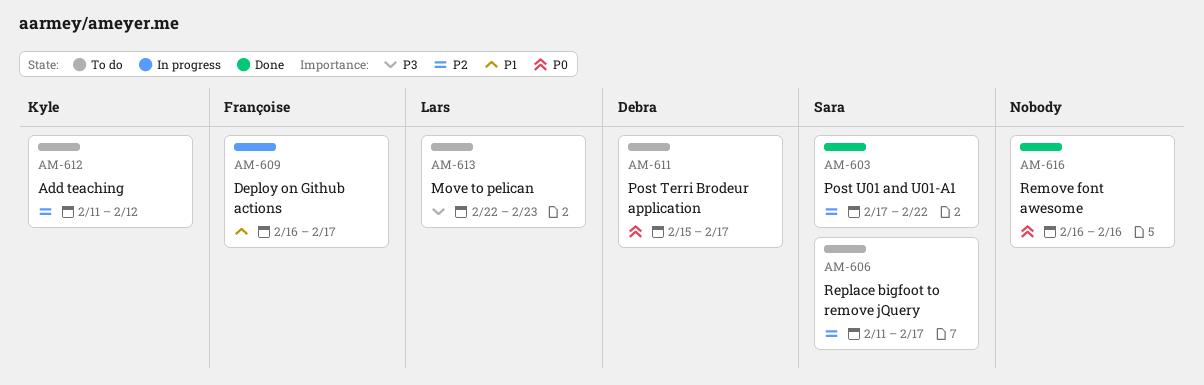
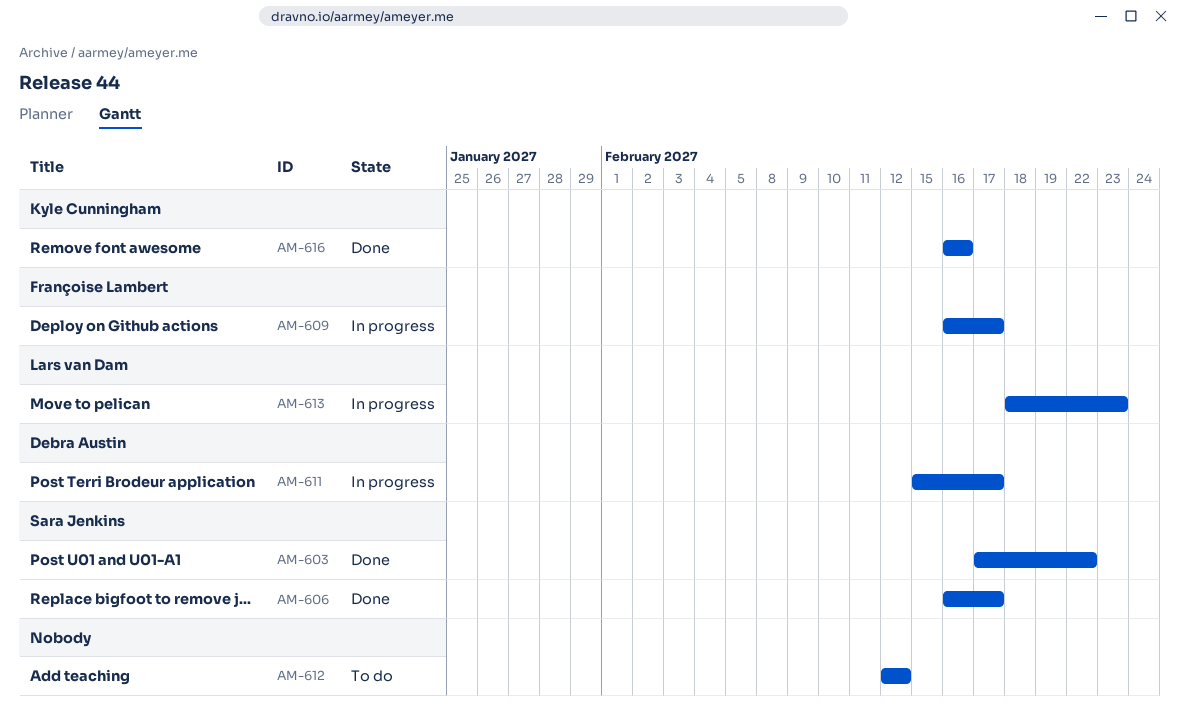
AM-606, status: To do -> Done
AM-606, start: Feb 11 -> Feb 16
AM-611, status: To do -> In progress
AM-612, owner: Kyle Cunningham -> none
AM-612, start: Feb 11 -> Feb 12
AM-613, status: To do -> In progress
AM-613, start: Feb 22 -> Feb 18
AM-616, owner: none -> Kyle Cunningham

